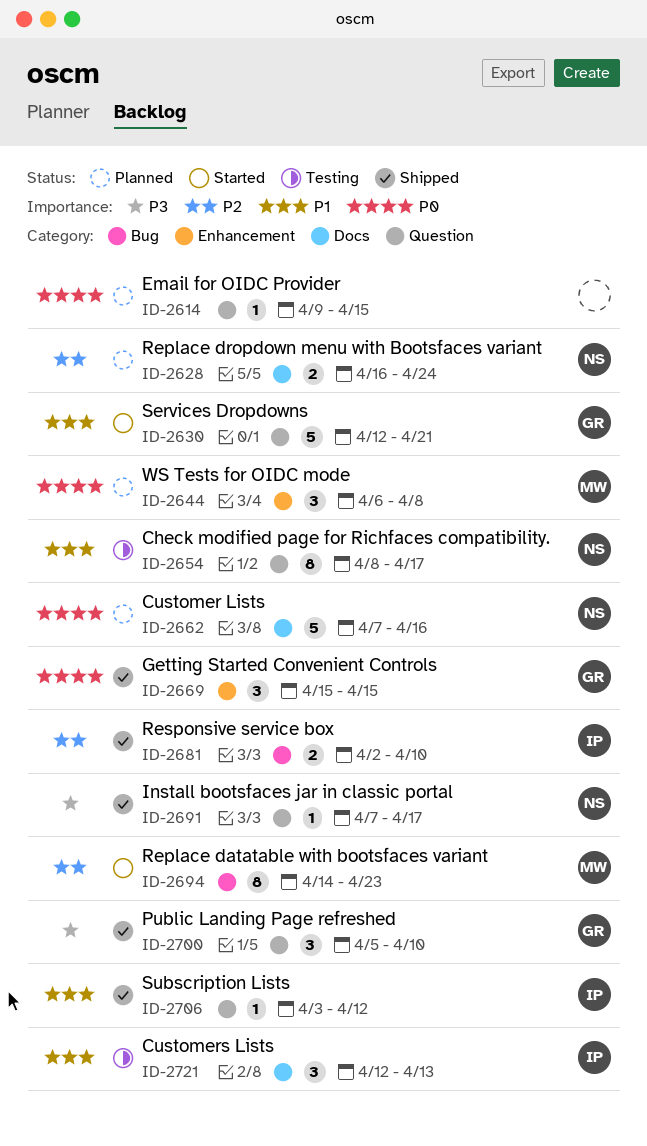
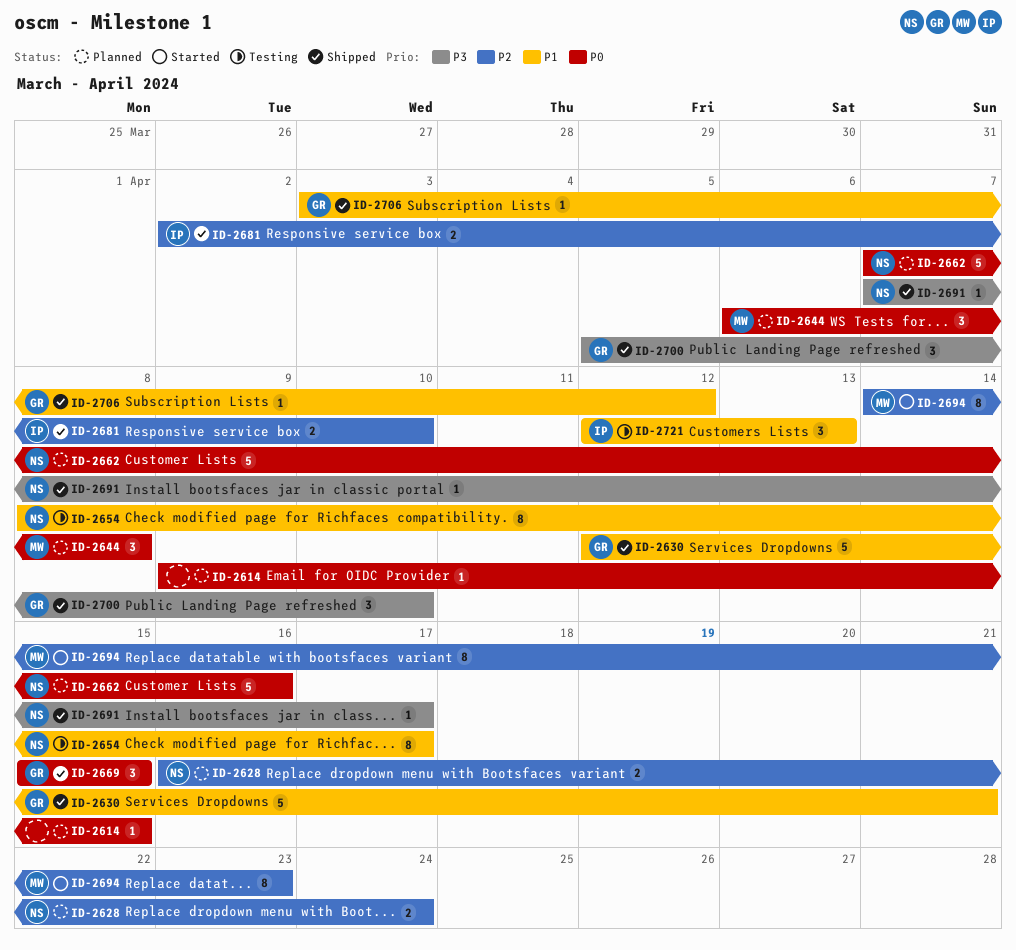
ID-2630, status: Started -> Shipped
ID-2706, owner: IP -> GR

